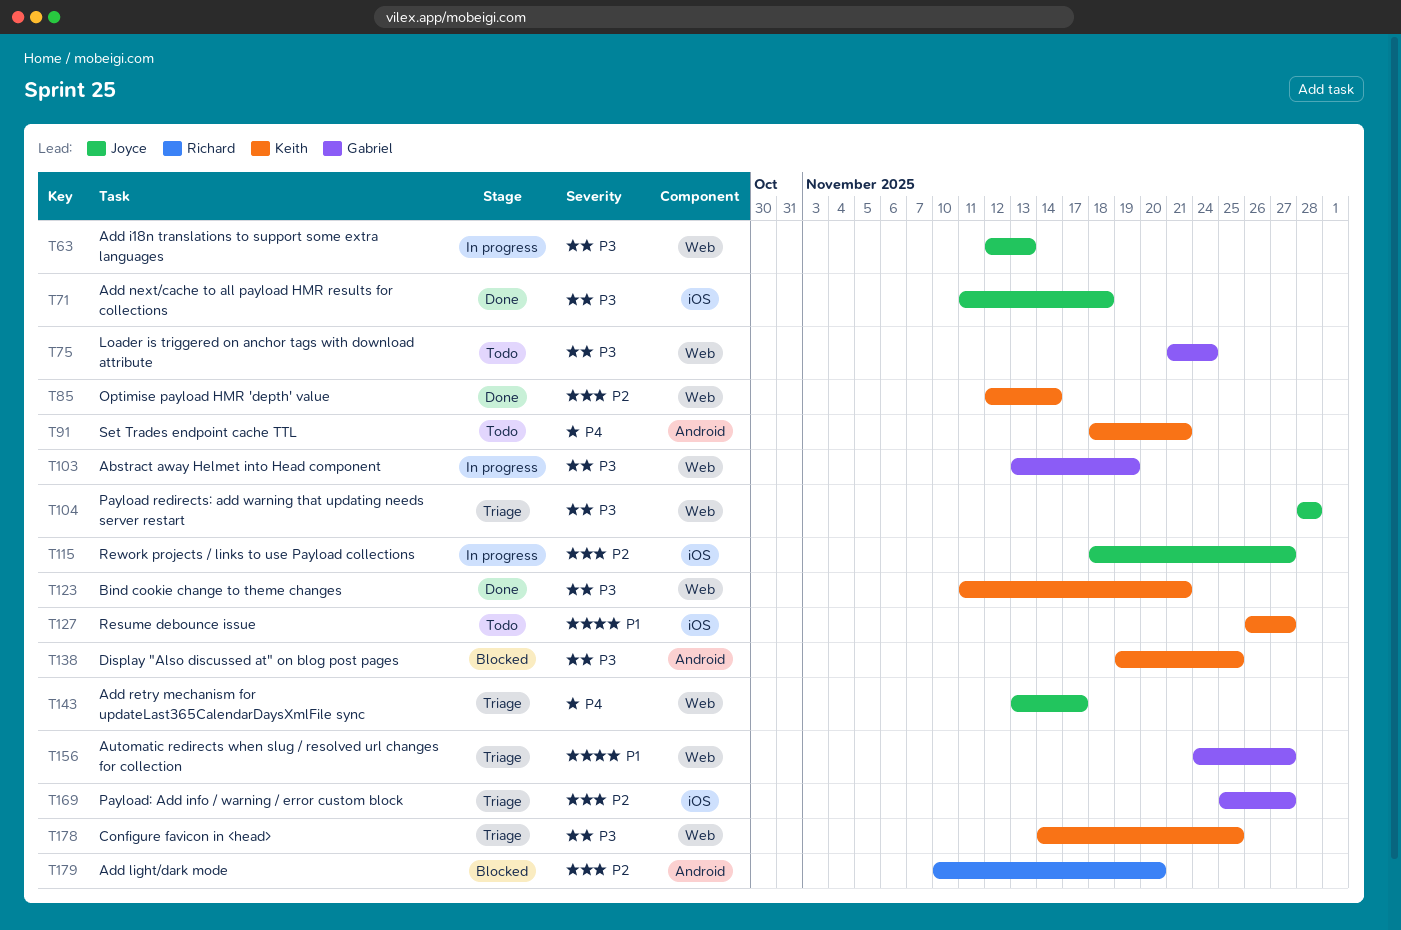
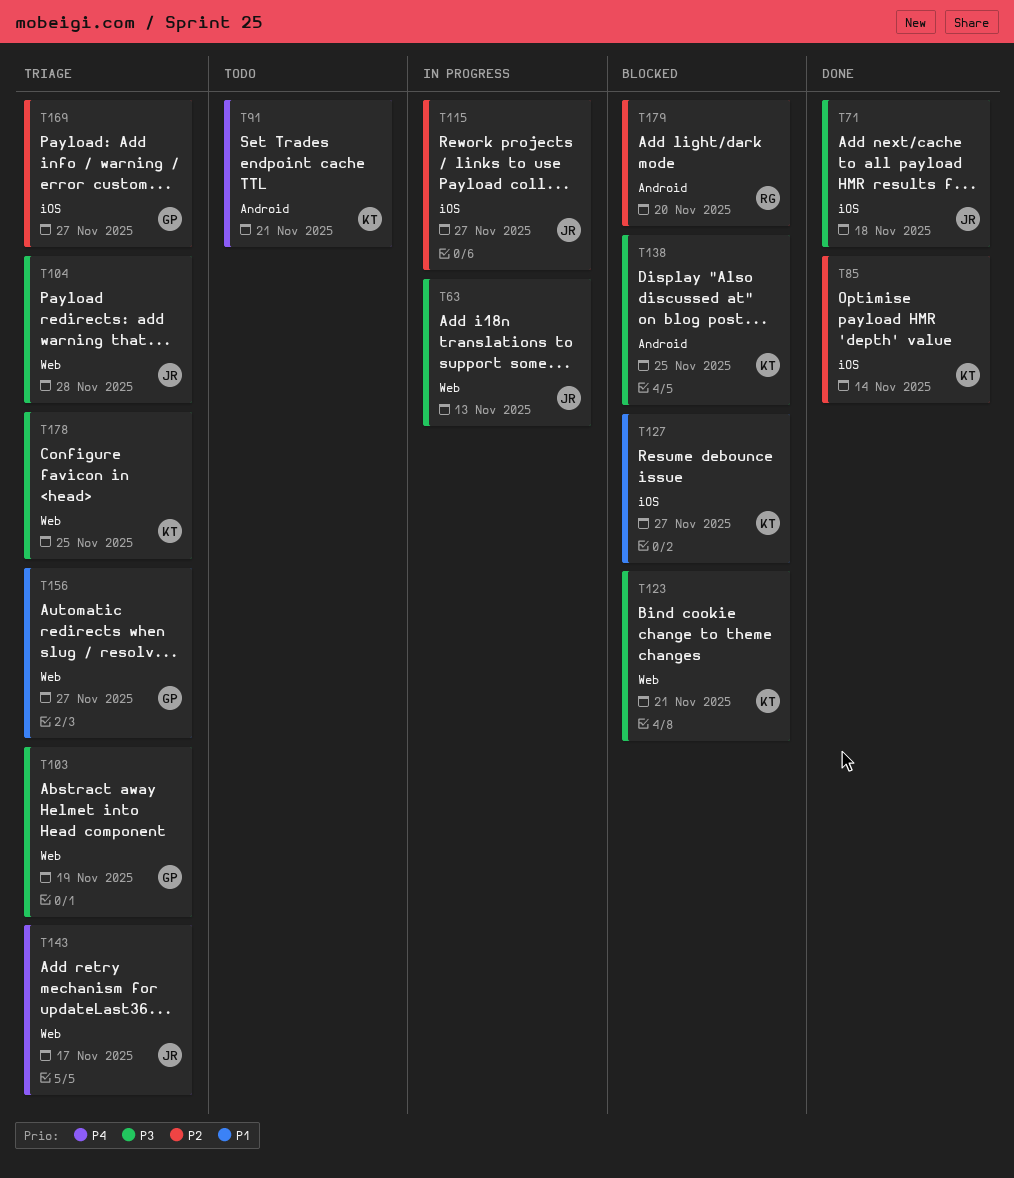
T75: present -> none
T85, label: Web -> iOS
T103, status: In progress -> Triage
T123, status: Done -> Blocked
T127, status: Todo -> Blocked

